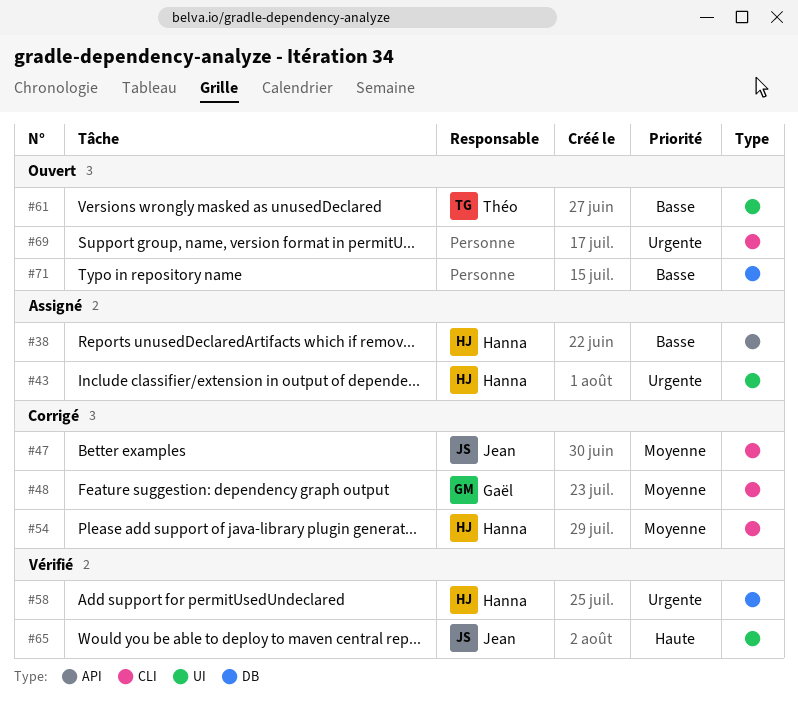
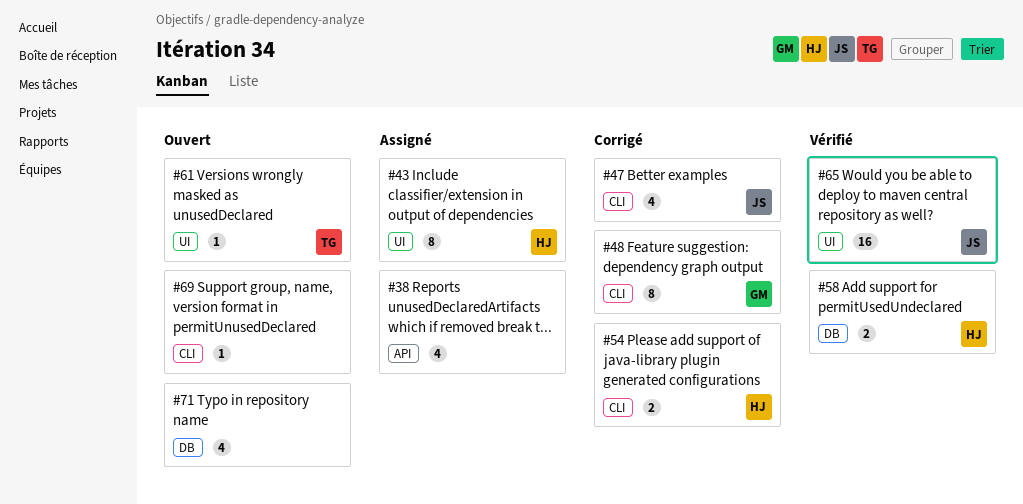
#38, owner: Hanna -> none

